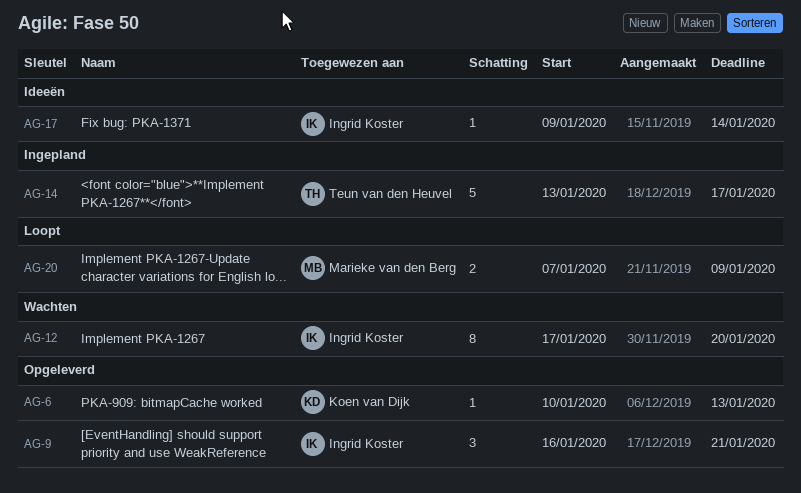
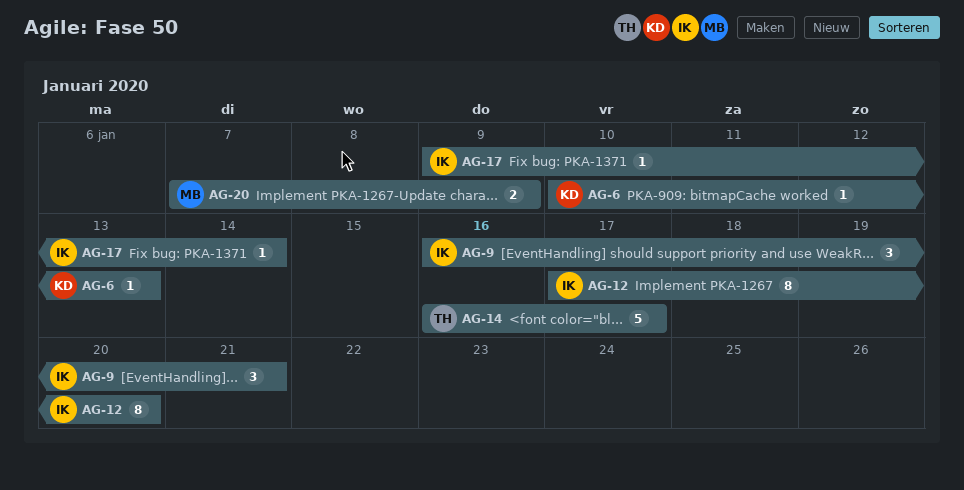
AG-14, start: Jan 13 -> Jan 16

